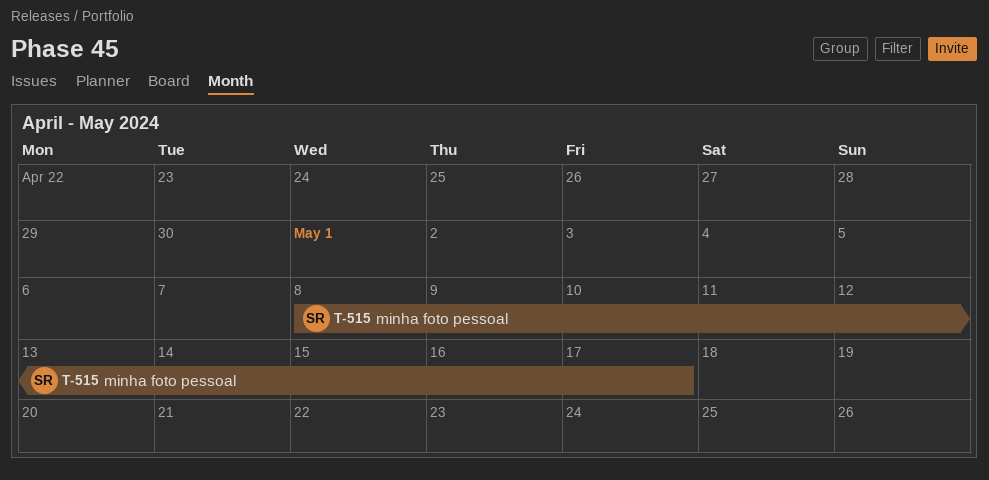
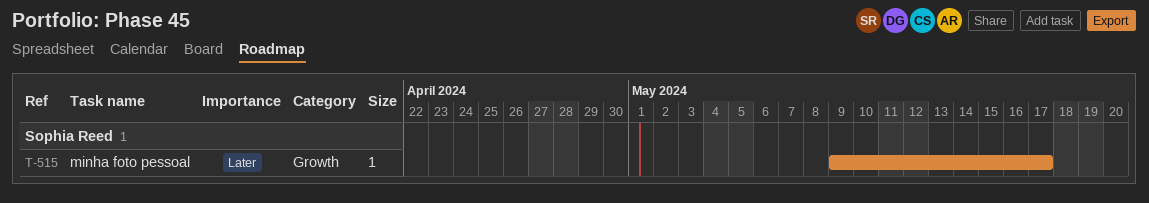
T-515, start: May 8 -> May 9

